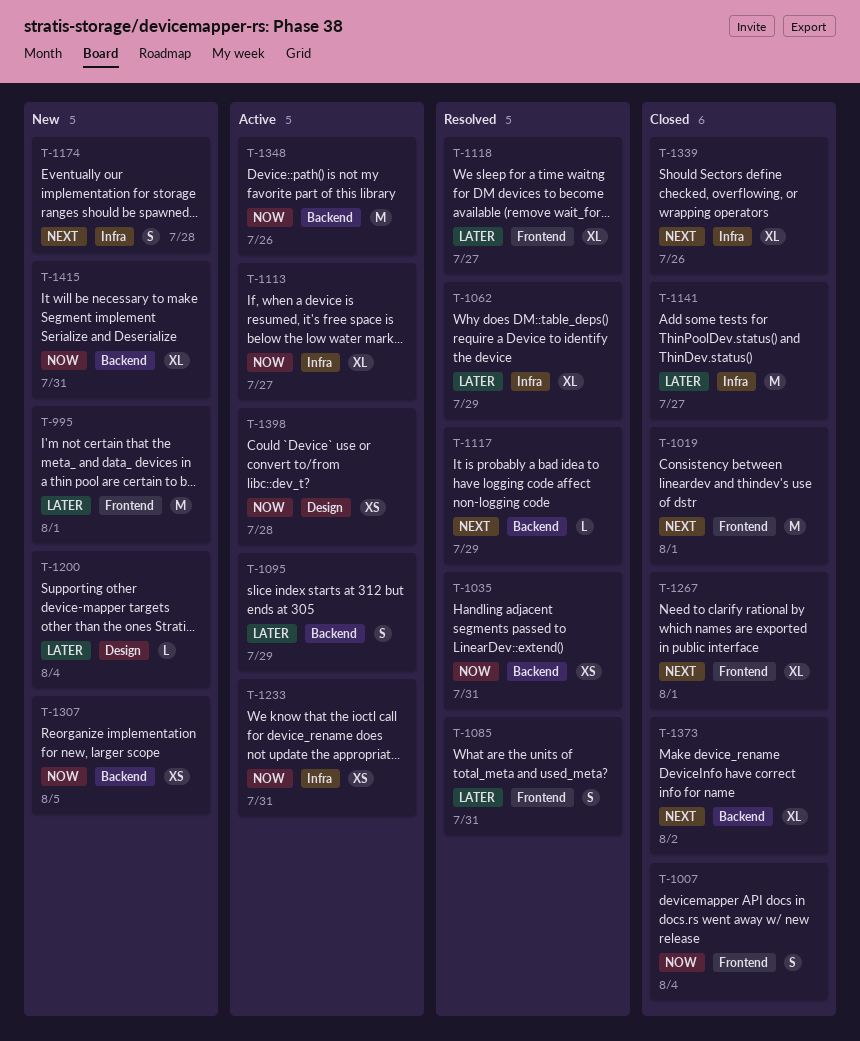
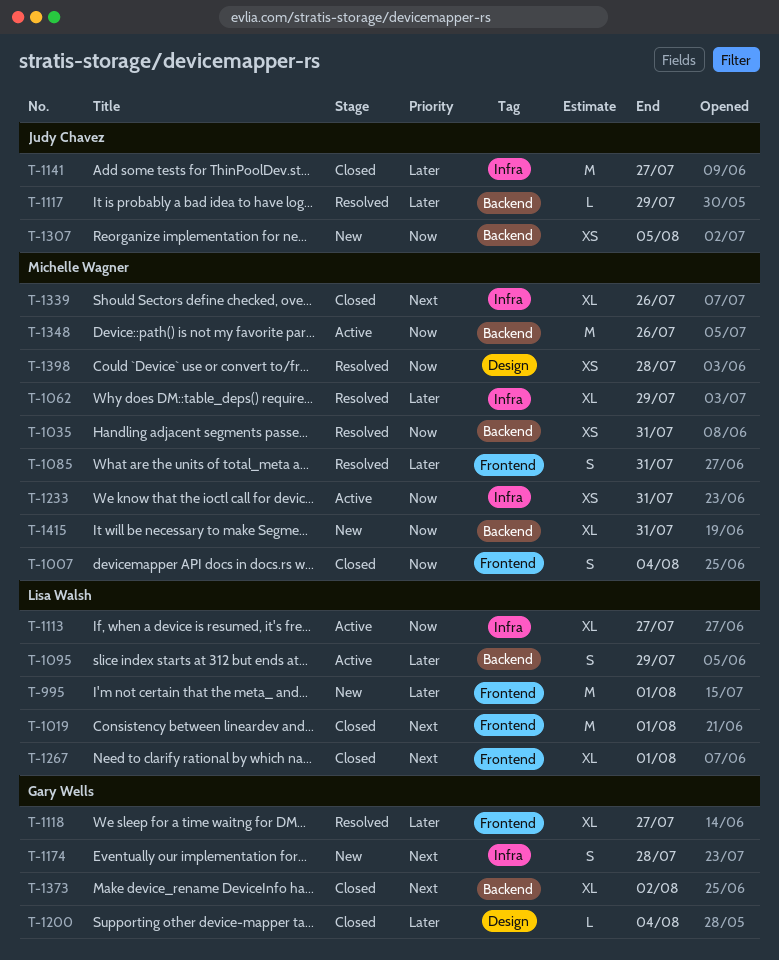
T-1117, priority: Next -> Later
T-1200, status: New -> Closed
T-1398, status: Active -> Resolved

